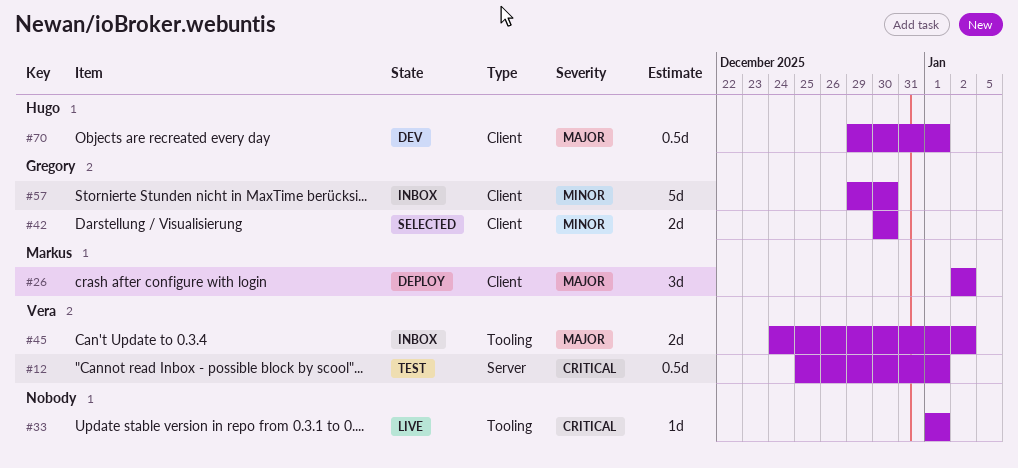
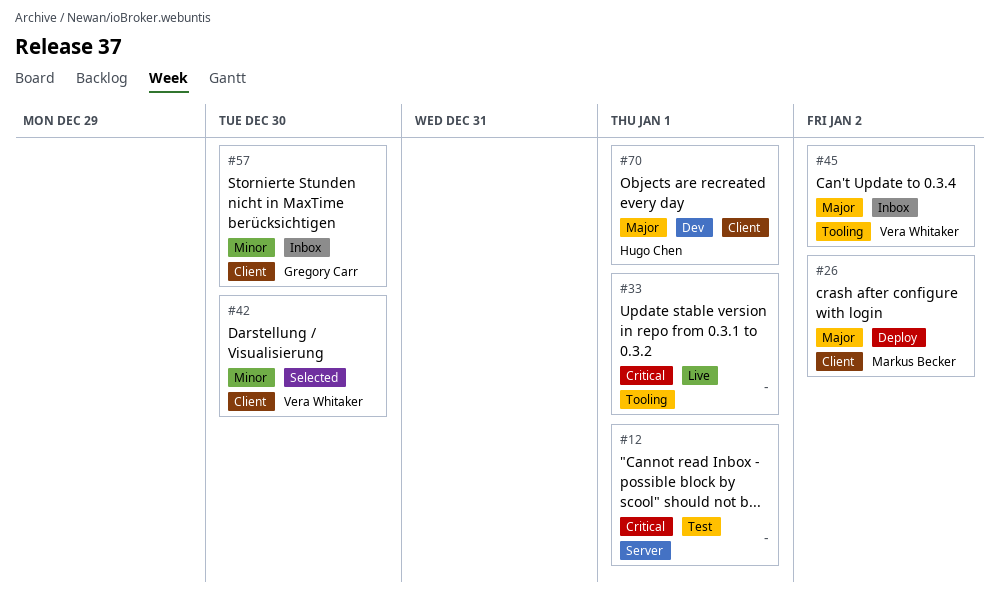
#12, owner: Vera Whitaker -> none
#42, owner: Gregory Carr -> Vera Whitaker

